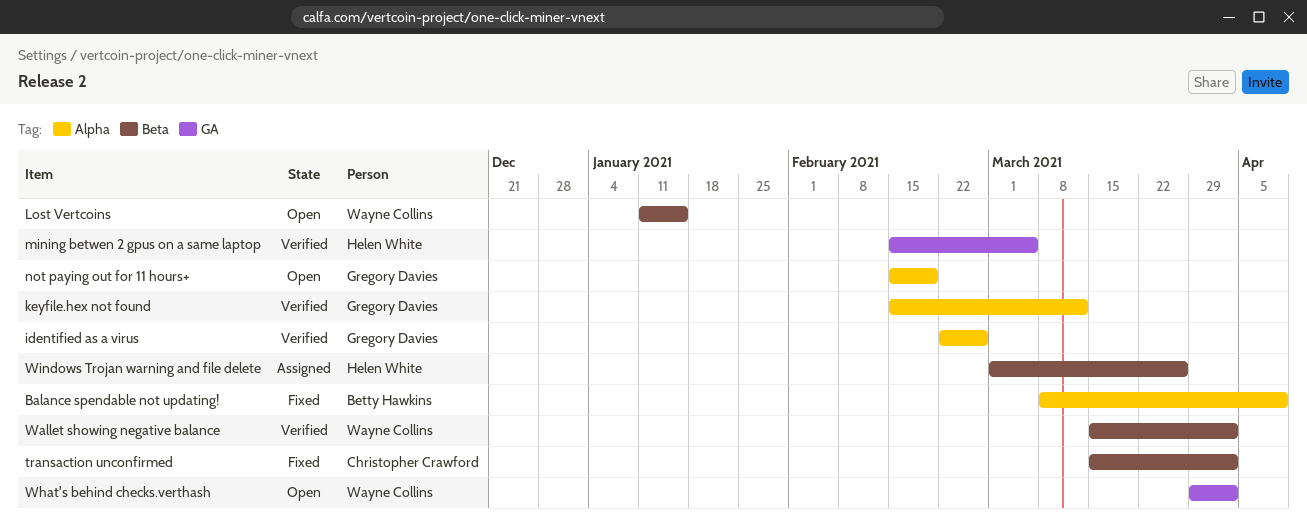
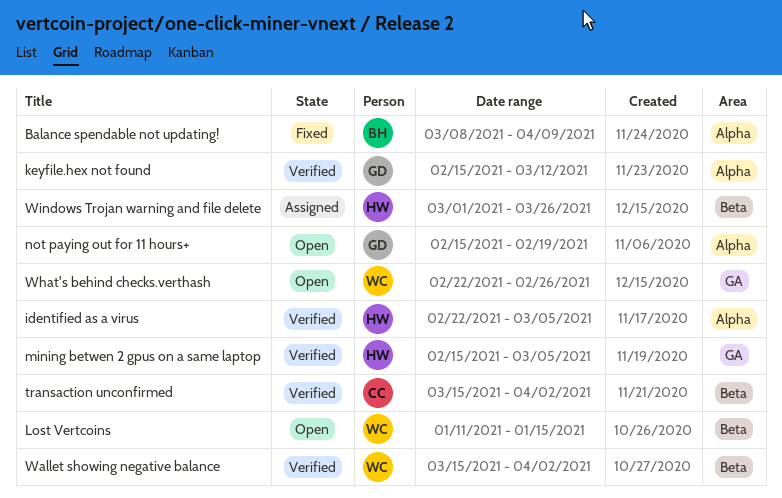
identified as a virus, owner: Gregory Davies -> Helen White
identified as a virus, due: Feb 26 -> Mar 5
transaction unconfirmed, status: Fixed -> Verified
What's behind checks.verthash, start: Mar 29 -> Feb 22
What's behind checks.verthash, due: Apr 2 -> Feb 26

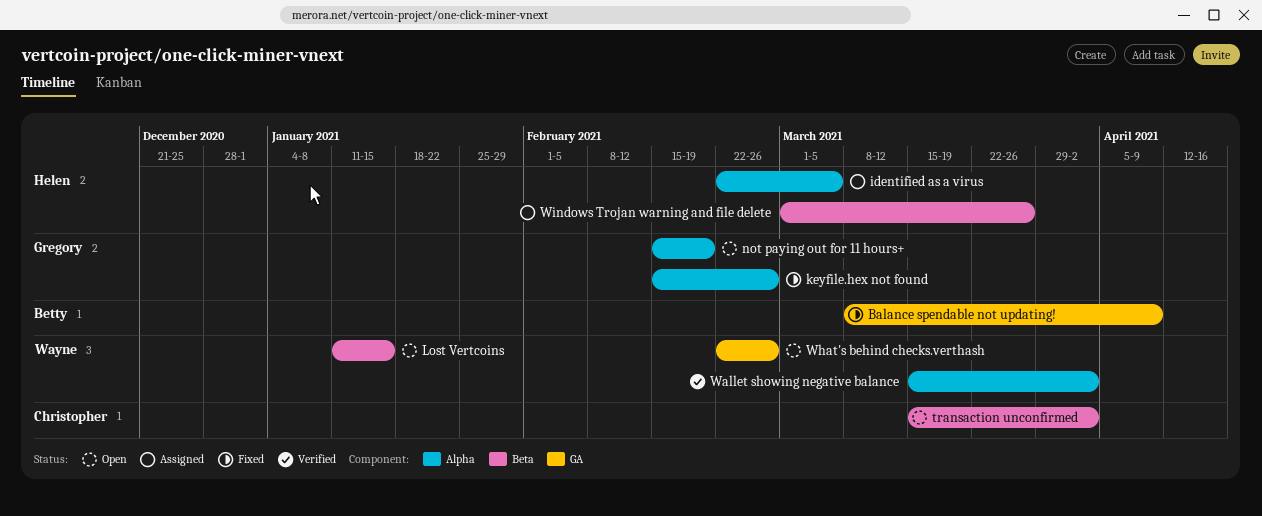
Balance spendable not updating!, label: Alpha -> GA
identified as a virus, status: Verified -> Assigned
keyfile.hex not found, status: Verified -> Fixed
keyfile.hex not found, due: Mar 12 -> Feb 26
mining betwen 2 gpus on a same laptop: present -> none
transaction unconfirmed, status: Verified -> Open
Wallet showing negative balance, label: Beta -> Alpha

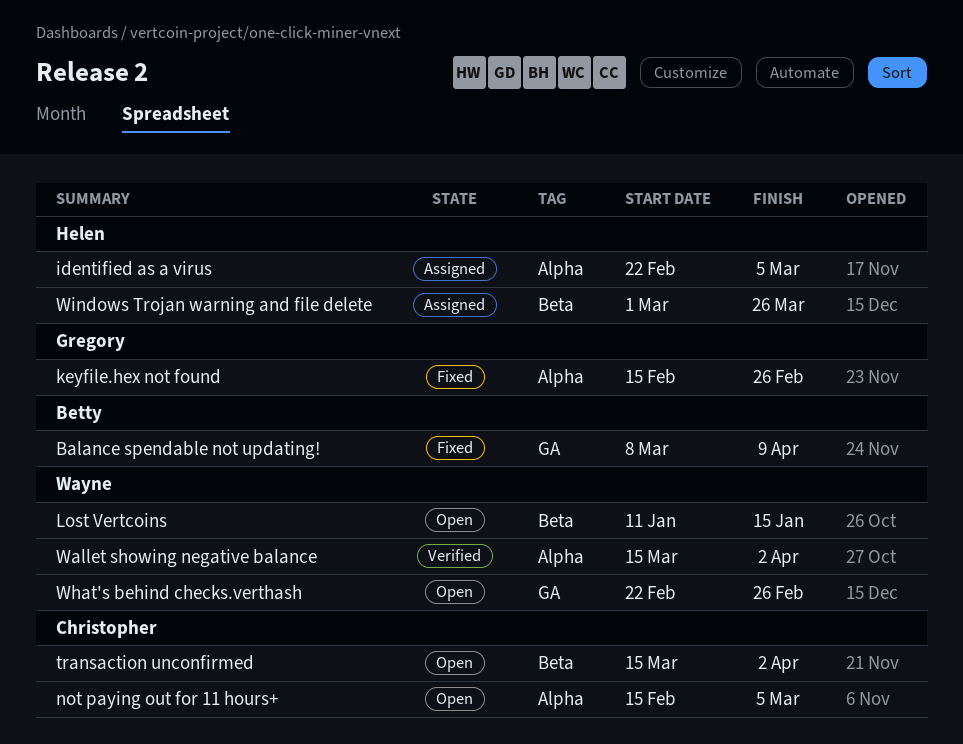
not paying out for 11 hours+, owner: Gregory -> Christopher
not paying out for 11 hours+, due: Feb 19 -> Mar 5

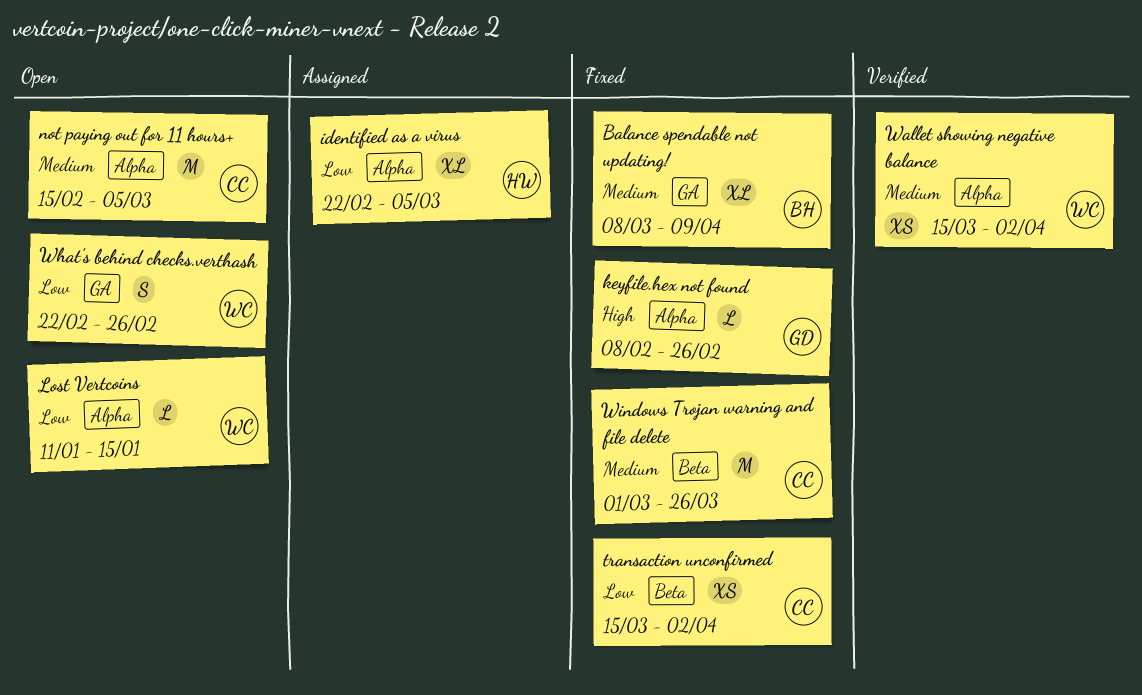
keyfile.hex not found, start: Feb 15 -> Feb 8
Lost Vertcoins, label: Beta -> Alpha
transaction unconfirmed, status: Open -> Fixed
Windows Trojan warning and file delete, status: Assigned -> Fixed
Windows Trojan warning and file delete, owner: Helen -> Christopher

